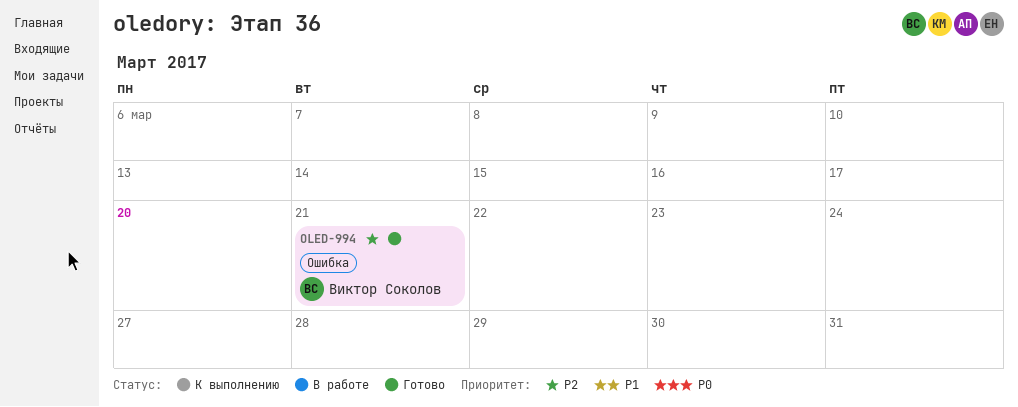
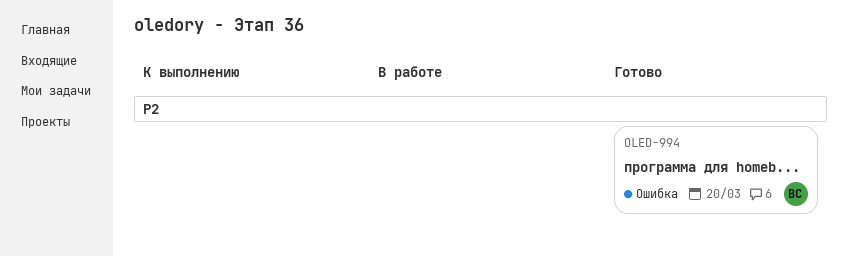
OLED-994, due: Mar 21 -> Mar 20

